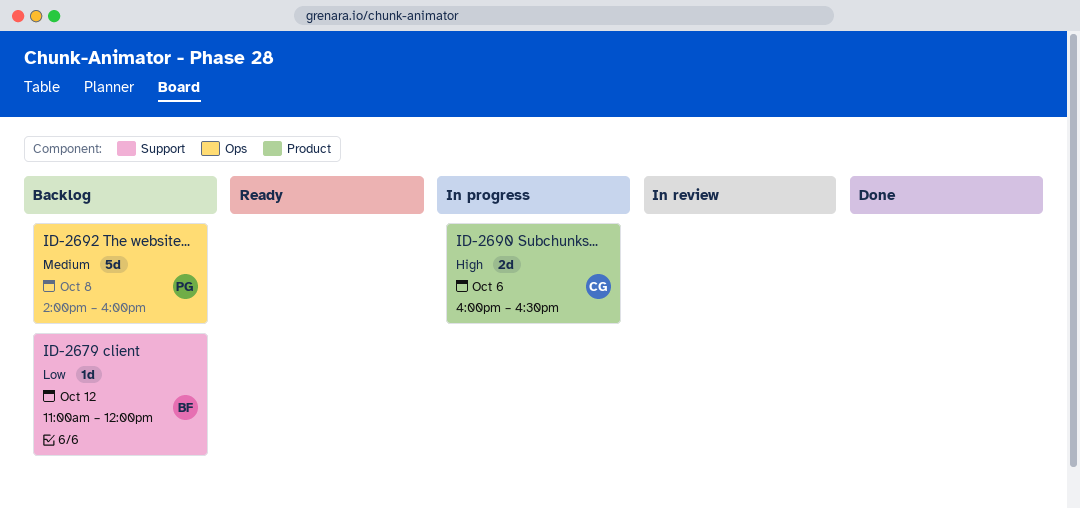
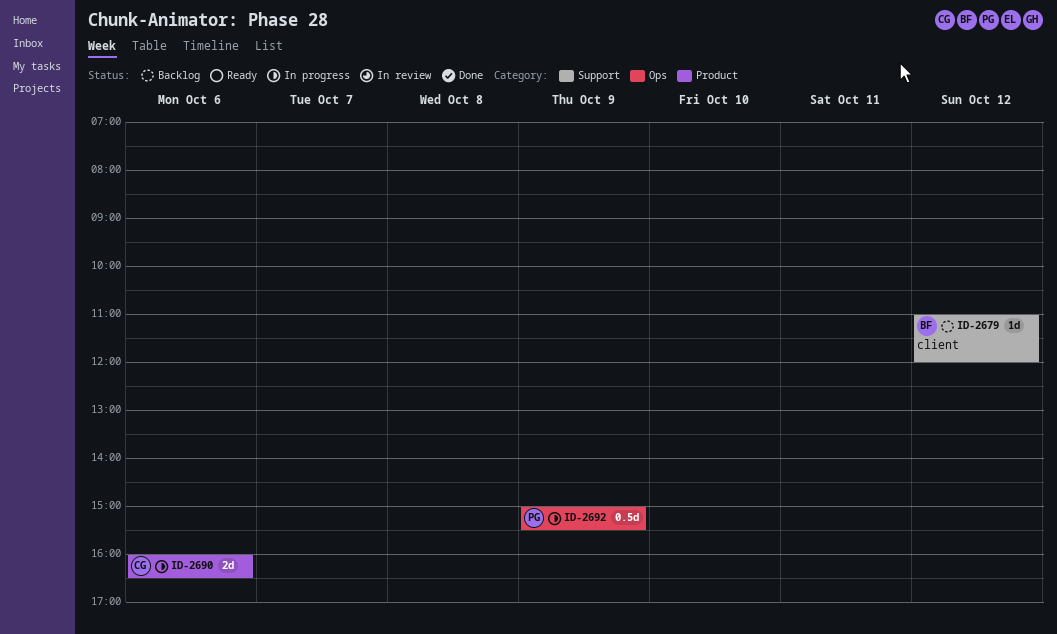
ID-2692, status: Backlog -> In progress
ID-2692, estimate: 5d -> 0.5d
ID-2692, day: Oct 8 -> Oct 9
ID-2692, begins: 14:00 -> 15:00
ID-2692, ends: 16:00 -> 15:30

